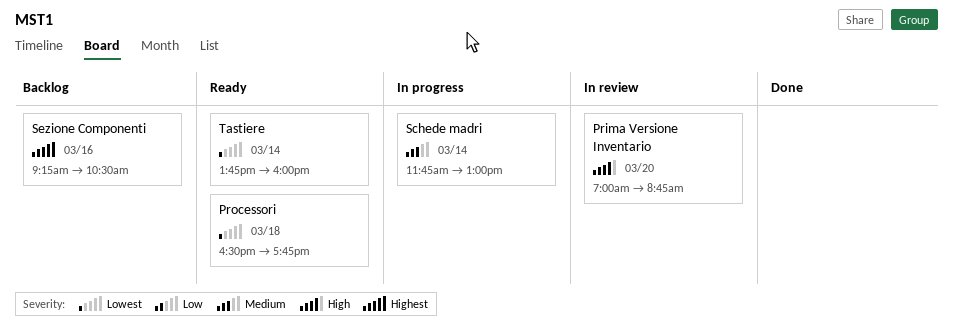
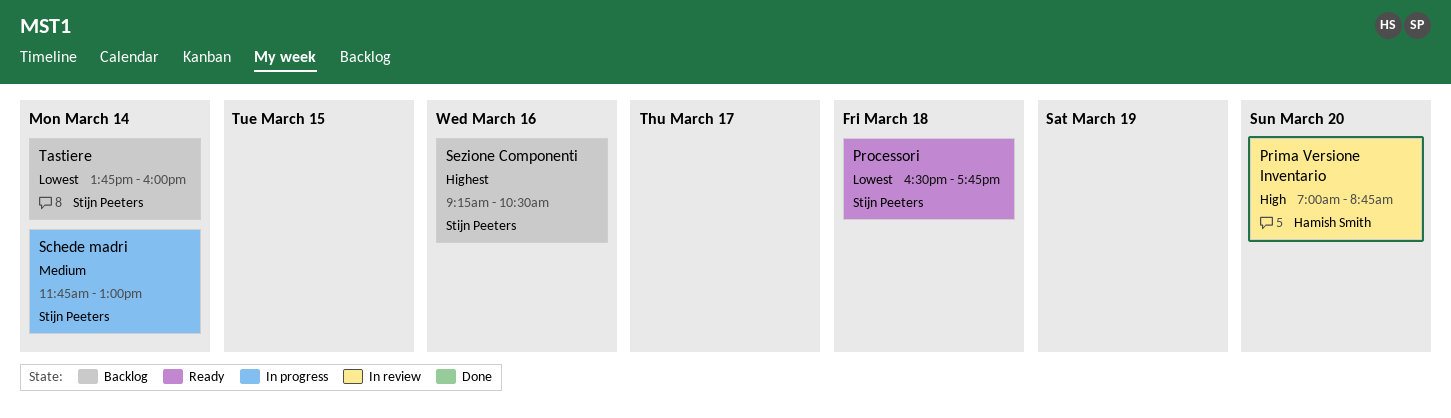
Tastiere, status: Ready -> Backlog

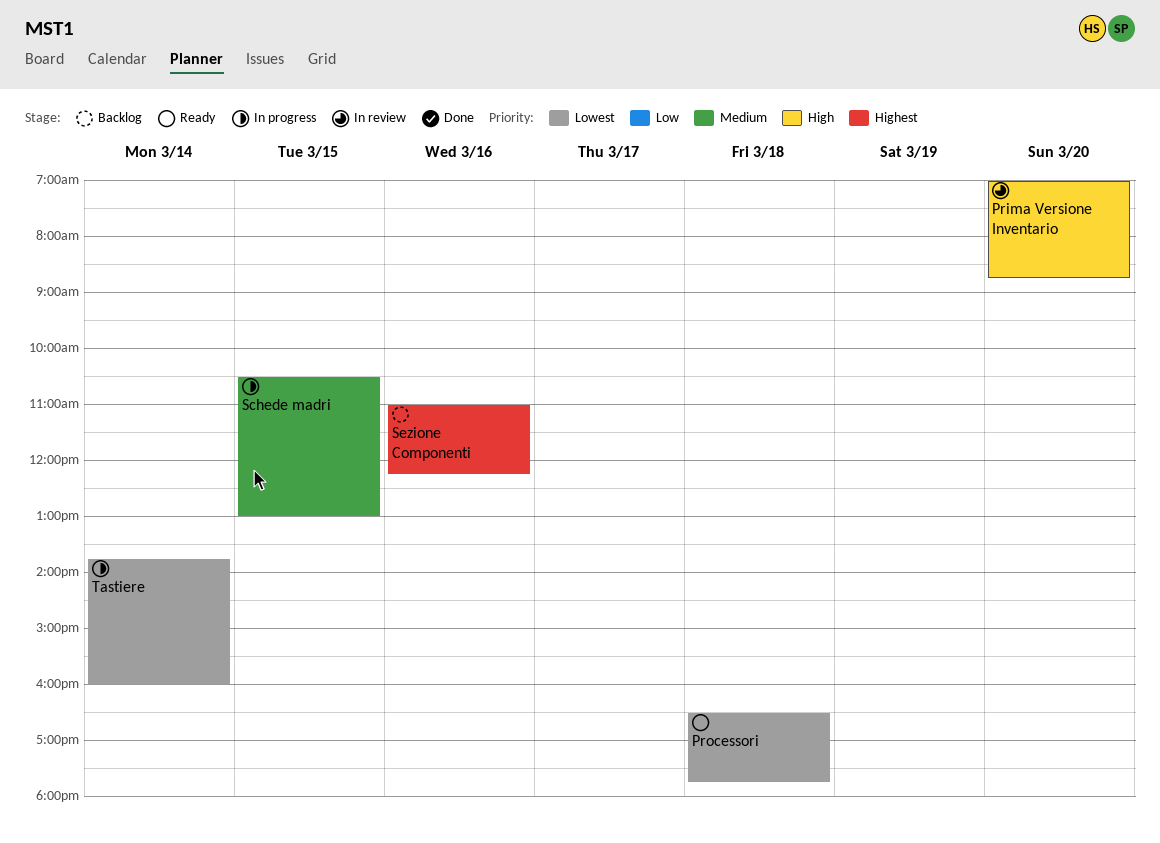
Schede madri, day: Mar 14 -> Mar 15
Schede madri, begins: 11:45 -> 10:30
Sezione Componenti, begins: 09:15 -> 11:00
Sezione Componenti, ends: 10:30 -> 12:15
Tastiere, status: Backlog -> In progress

